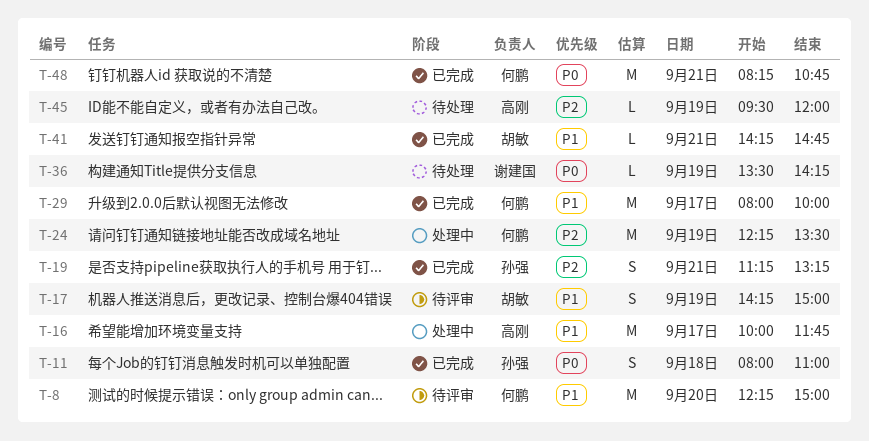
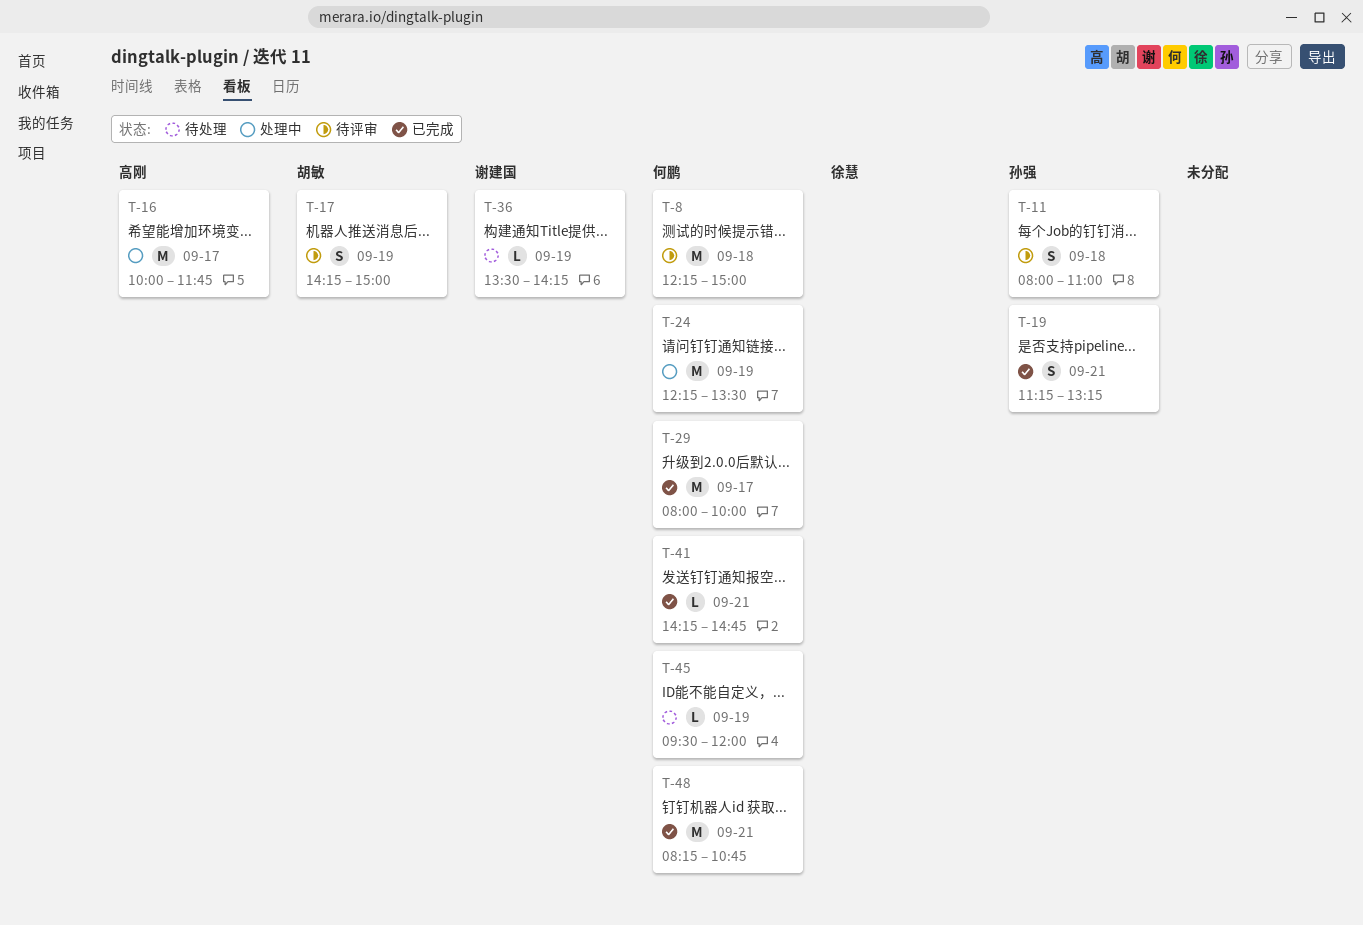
T-8, day: Sep 20 -> Sep 18
T-11, status: 已完成 -> 待评审
T-41, owner: 胡敏 -> 何鹏
T-45, owner: 高刚 -> 何鹏

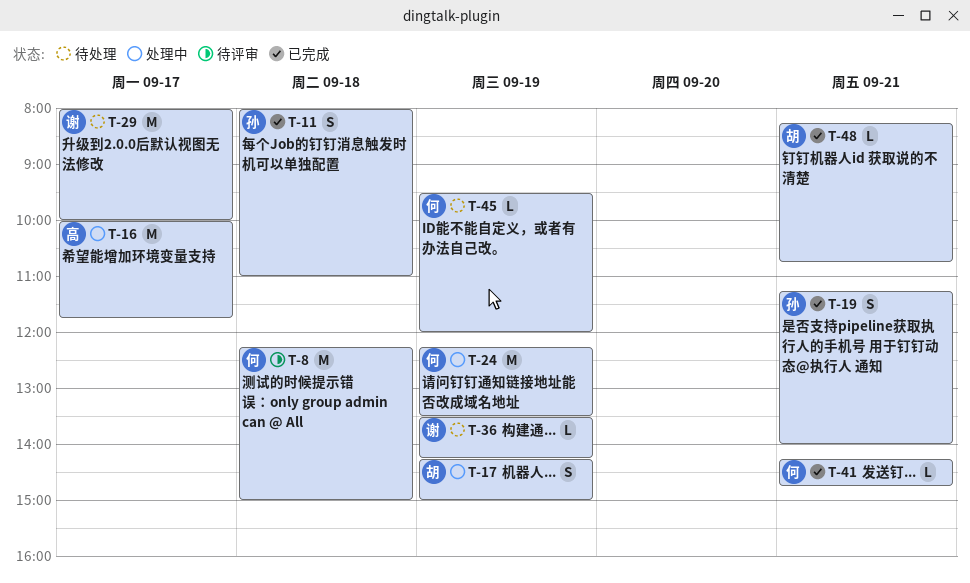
T-11, status: 待评审 -> 已完成
T-17, status: 待评审 -> 处理中
T-19, ends: 13:15 -> 14:00
T-29, status: 已完成 -> 待处理
T-29, owner: 何鹏 -> 谢建国
T-48, owner: 何鹏 -> 胡敏
T-48, estimate: M -> L

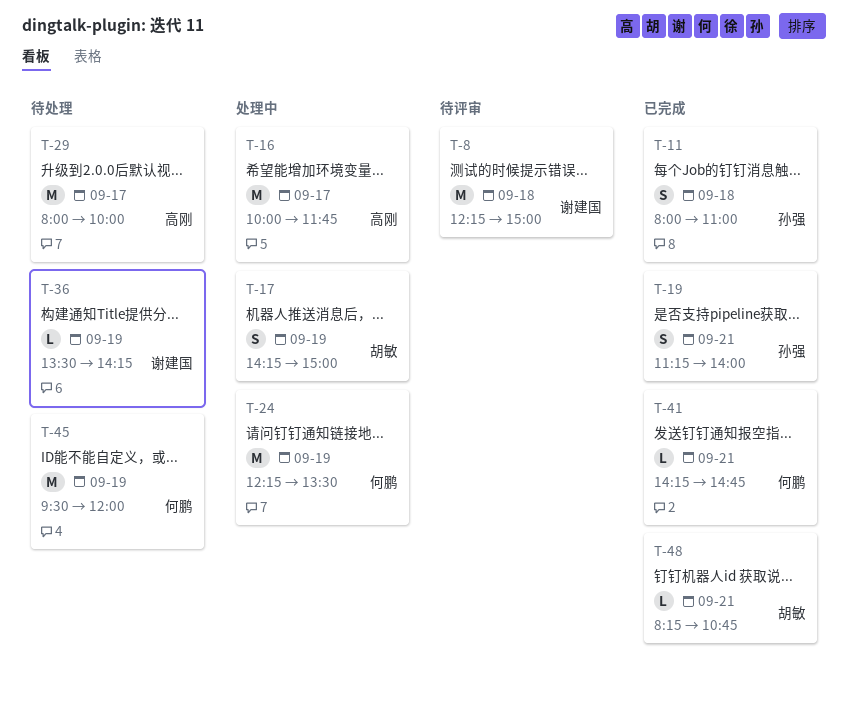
T-8, owner: 何鹏 -> 谢建国
T-29, owner: 谢建国 -> 高刚
T-45, estimate: L -> M

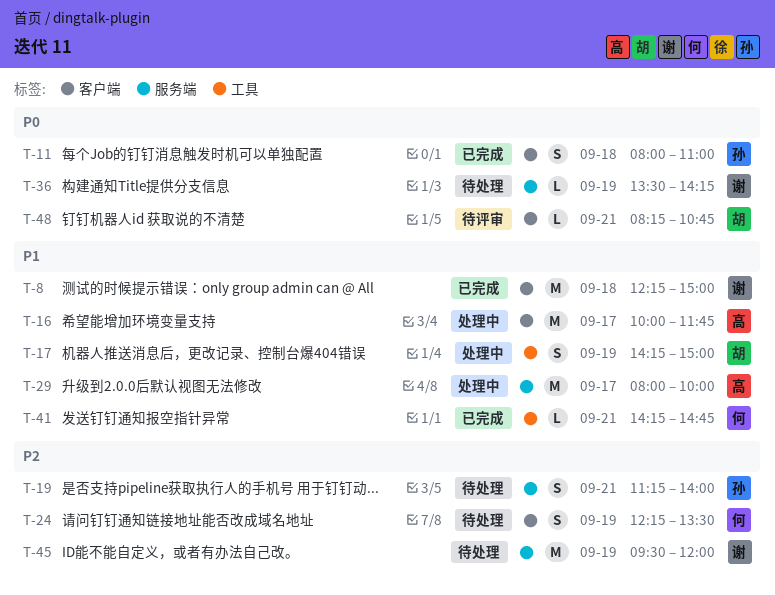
T-8, status: 待评审 -> 已完成
T-19, status: 已完成 -> 待处理
T-24, status: 处理中 -> 待处理
T-24, estimate: M -> S
T-29, status: 待处理 -> 处理中
T-45, owner: 何鹏 -> 谢建国
T-48, status: 已完成 -> 待评审

